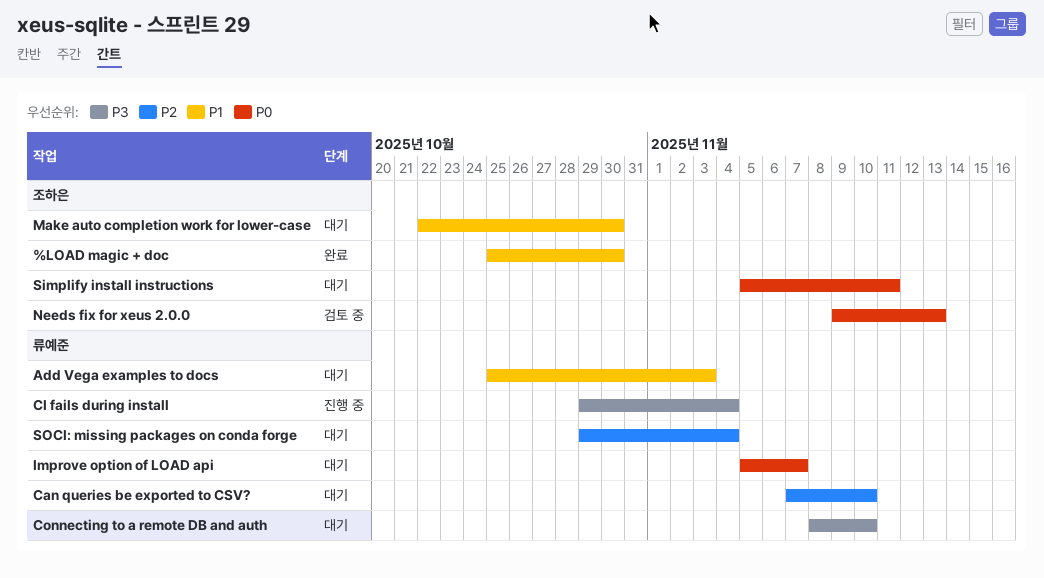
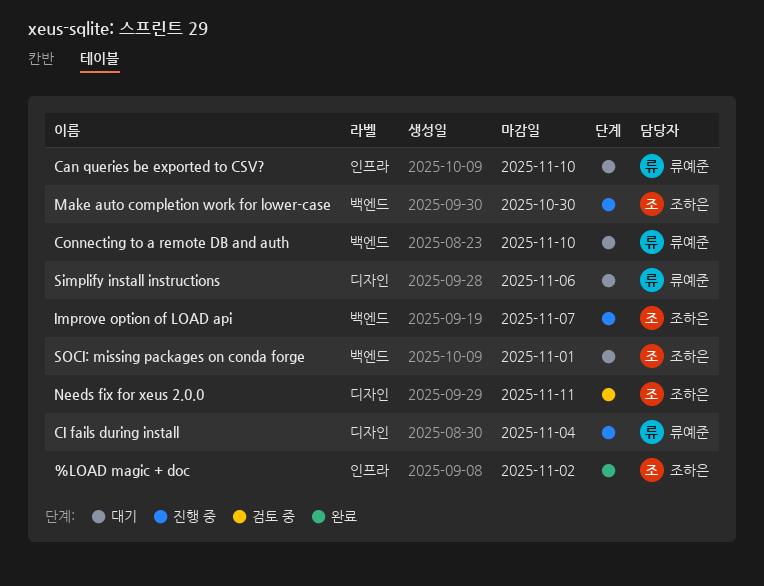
%LOAD magic + doc, due: Oct 30 -> Nov 2
Add Vega examples to docs: present -> none
Improve option of LOAD api, status: 대기 -> 진행 중
Improve option of LOAD api, owner: 류예준 -> 조하은
Make auto completion work for lower-case, status: 대기 -> 진행 중
Needs fix for xeus 2.0.0, due: Nov 13 -> Nov 11
Simplify install instructions, owner: 조하은 -> 류예준
Simplify install instructions, due: Nov 11 -> Nov 6
SOCI: missing packages on conda forge, owner: 류예준 -> 조하은
SOCI: missing packages on conda forge, due: Nov 4 -> Nov 1

